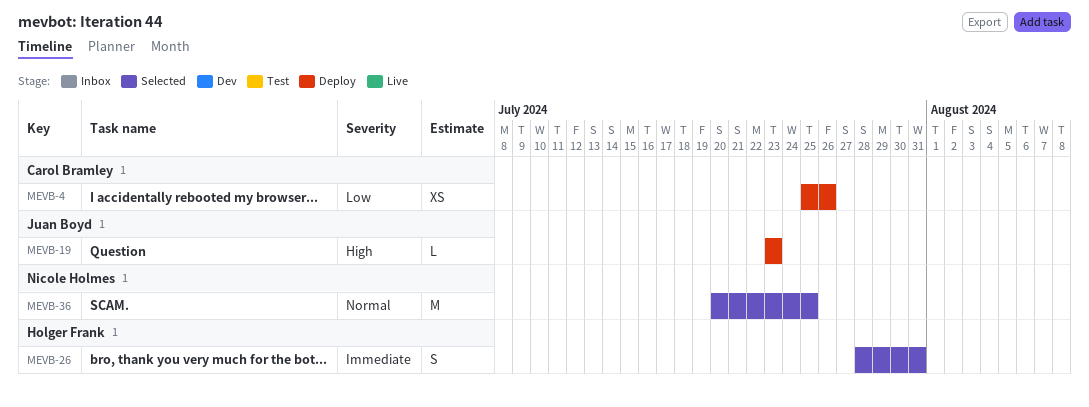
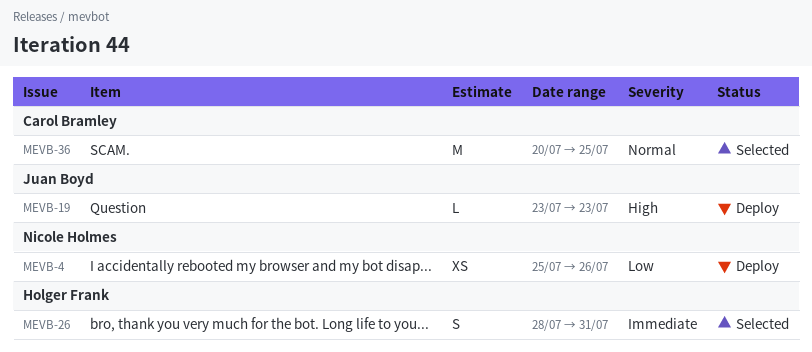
MEVB-4, owner: Carol Bramley -> Nicole Holmes
MEVB-36, owner: Nicole Holmes -> Carol Bramley

